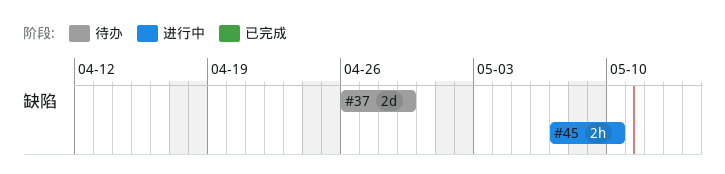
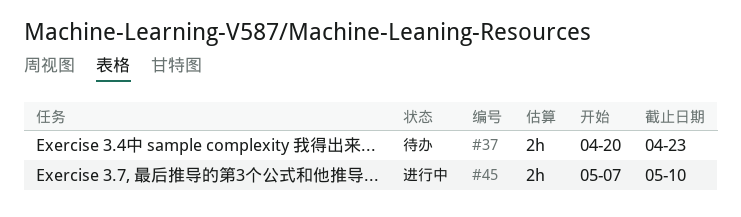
#37, estimate: 2d -> 2h
#37, start: Apr 26 -> Apr 20
#37, due: Apr 29 -> Apr 23

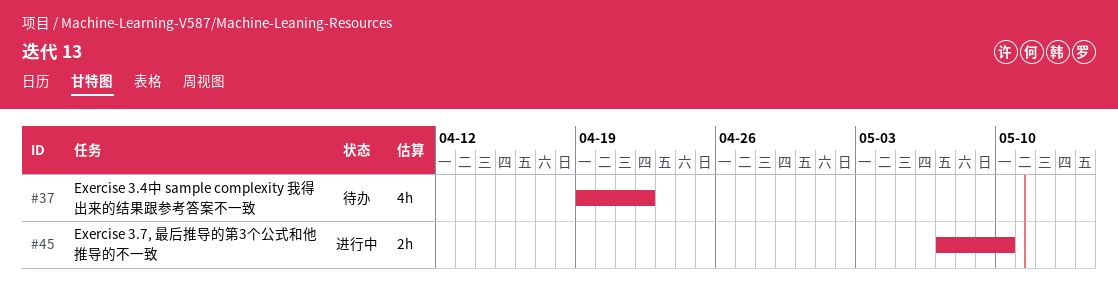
#37, estimate: 2h -> 4h
#37, start: Apr 20 -> Apr 19
#37, due: Apr 23 -> Apr 22

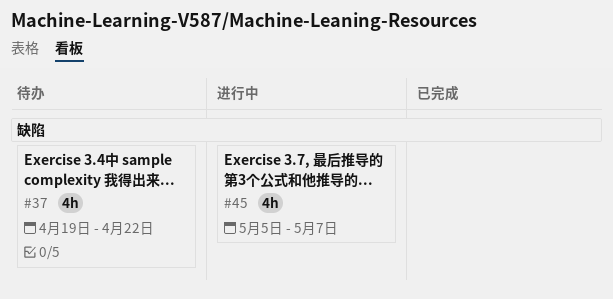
#45, estimate: 2h -> 4h
#45, start: May 7 -> May 5
#45, due: May 10 -> May 7

